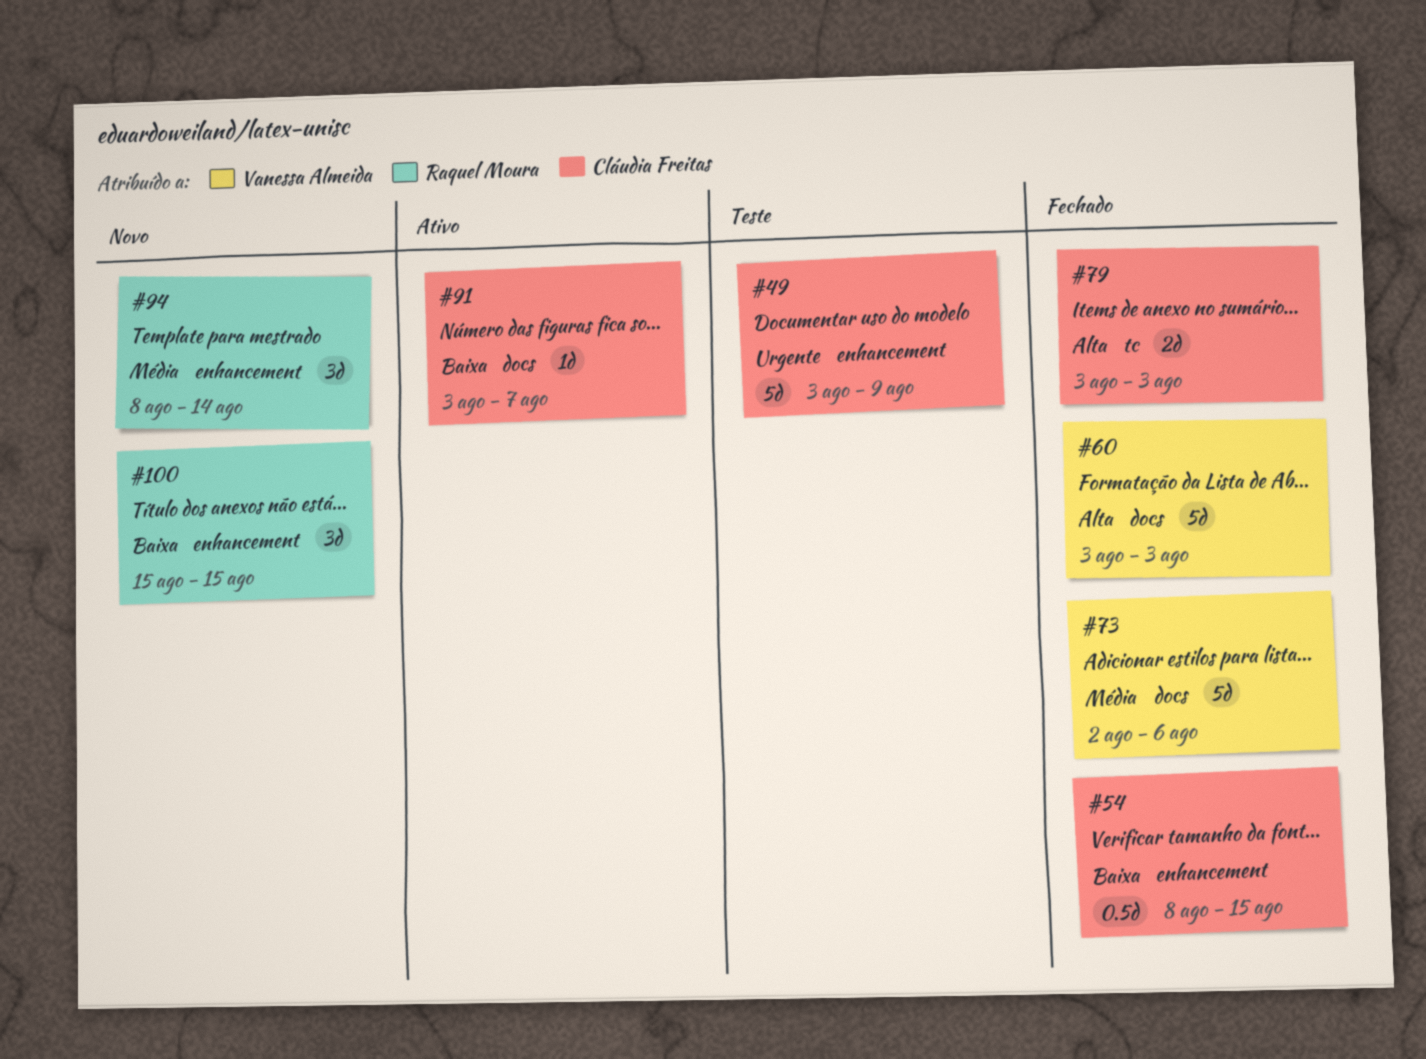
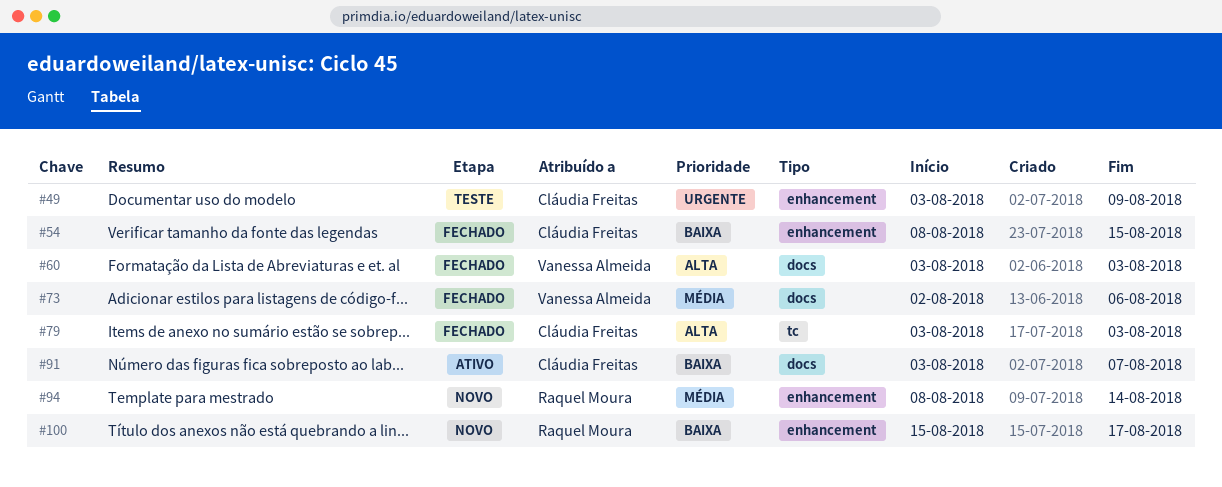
#100, due: Aug 15 -> Aug 17

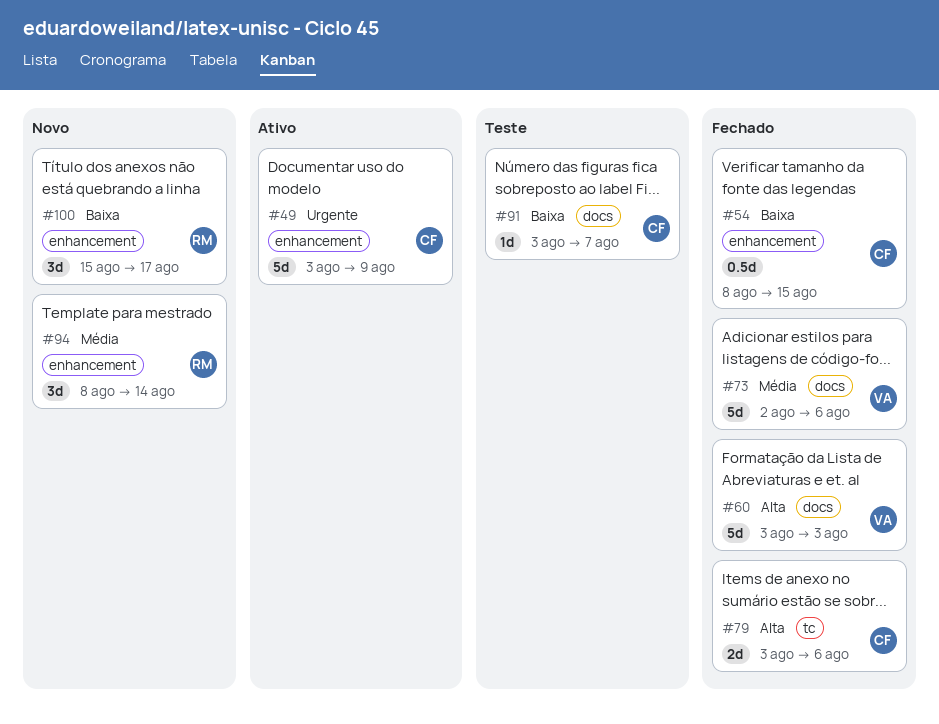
#49, status: Teste -> Ativo
#79, due: Aug 3 -> Aug 6
#91, status: Ativo -> Teste

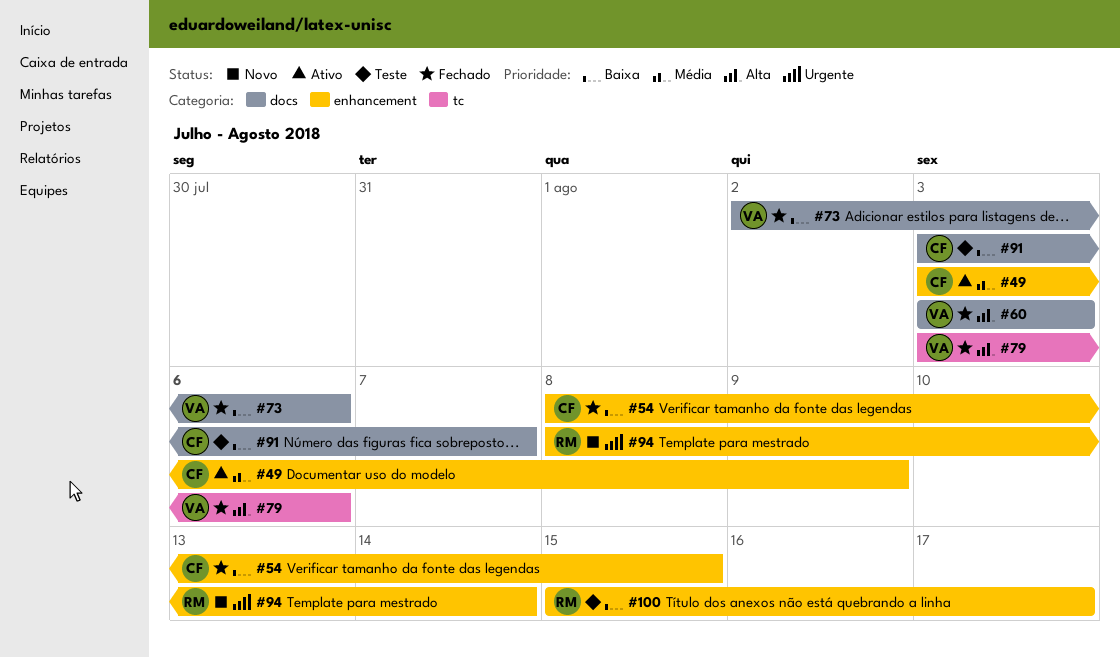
#49, priority: Urgente -> Média
#73, priority: Média -> Baixa
#79, owner: CF -> VA
#94, priority: Média -> Urgente
#100, status: Novo -> Teste

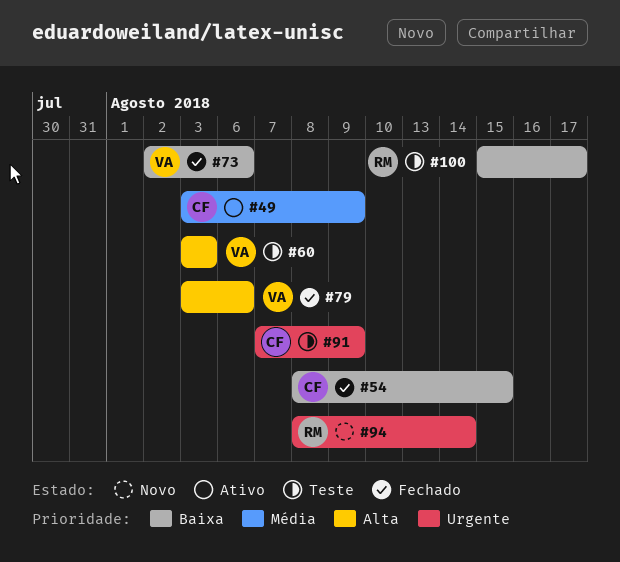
#60, status: Fechado -> Teste
#91, priority: Baixa -> Urgente
#91, start: Aug 3 -> Aug 7
#91, due: Aug 7 -> Aug 9

